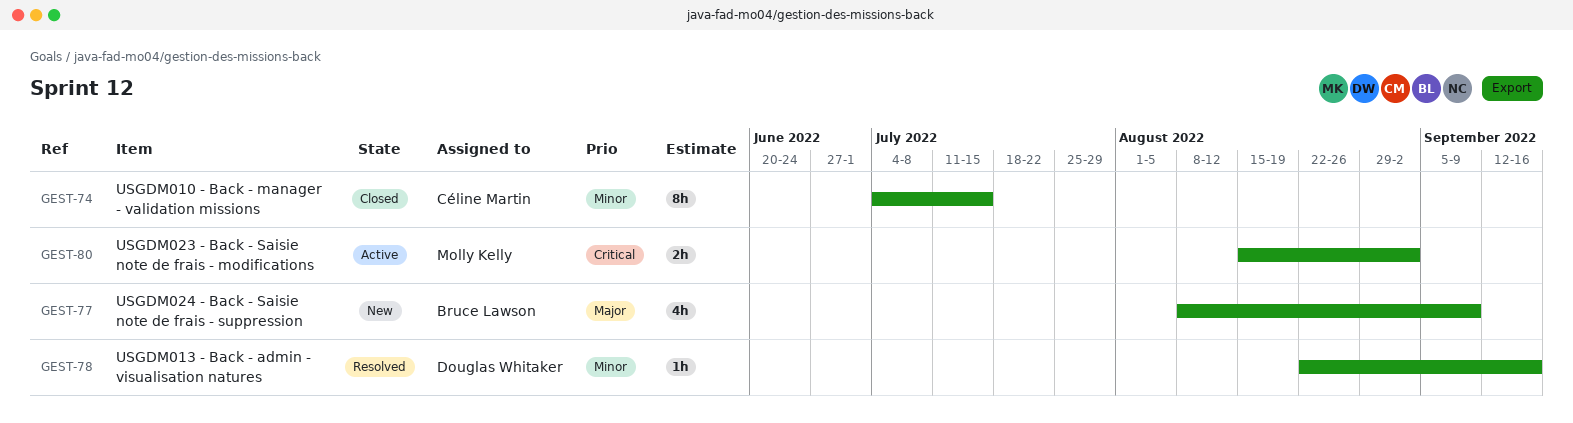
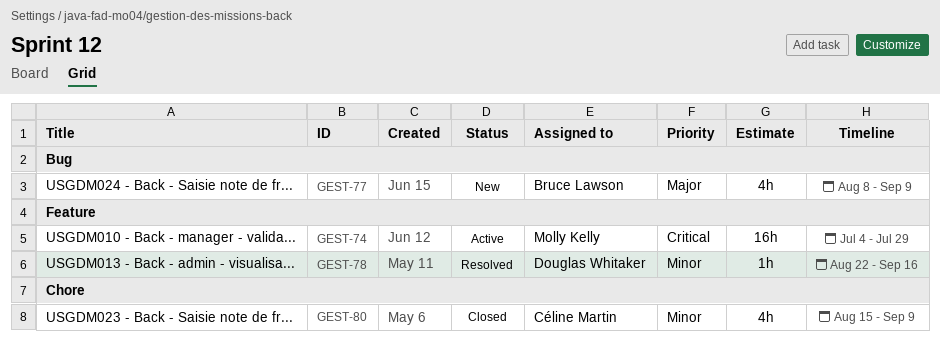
GEST-74, status: Closed -> Active
GEST-74, owner: Céline Martin -> Molly Kelly
GEST-74, priority: Minor -> Critical
GEST-74, estimate: 8h -> 16h
GEST-74, due: Jul 15 -> Jul 29
GEST-80, status: Active -> Closed
GEST-80, owner: Molly Kelly -> Céline Martin
GEST-80, priority: Critical -> Minor
GEST-80, estimate: 2h -> 4h
GEST-80, due: Sep 2 -> Sep 9

